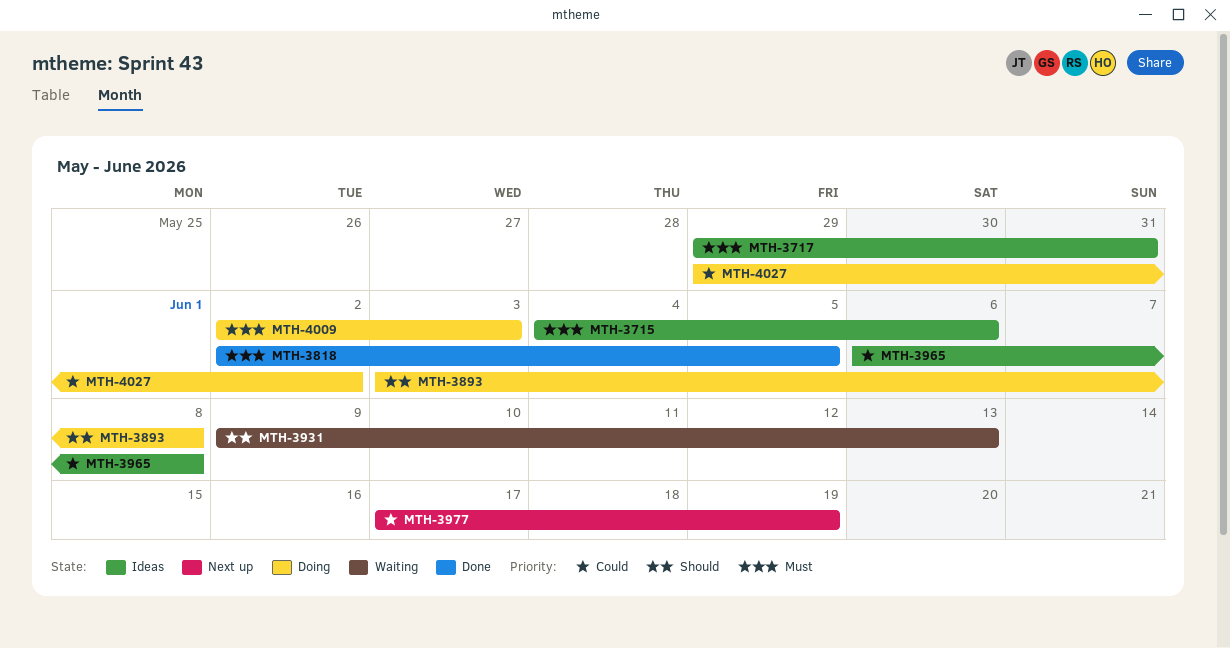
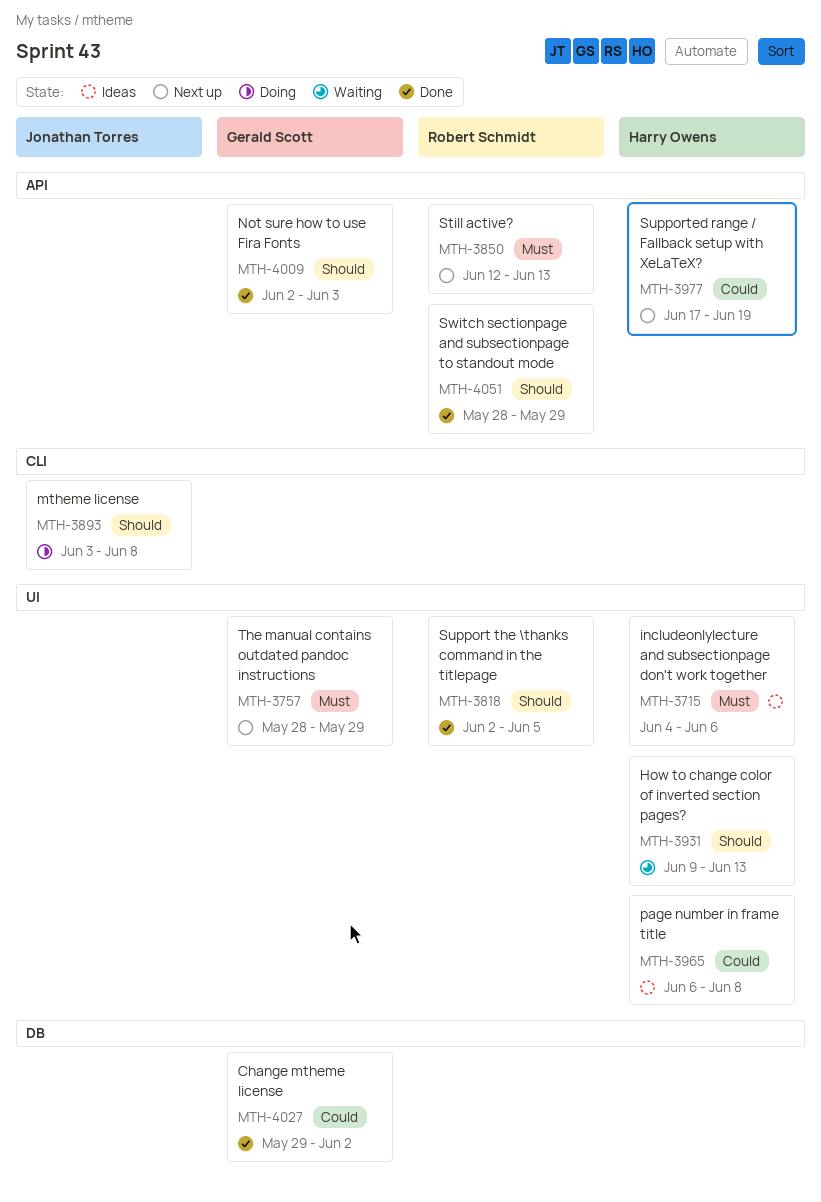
MTH-3717: present -> none
MTH-3757: none -> present
MTH-3818, priority: Must -> Should
MTH-3850: none -> present
MTH-4009, status: Doing -> Done
MTH-4009, priority: Must -> Should
MTH-4027, status: Doing -> Done
MTH-4051: none -> present

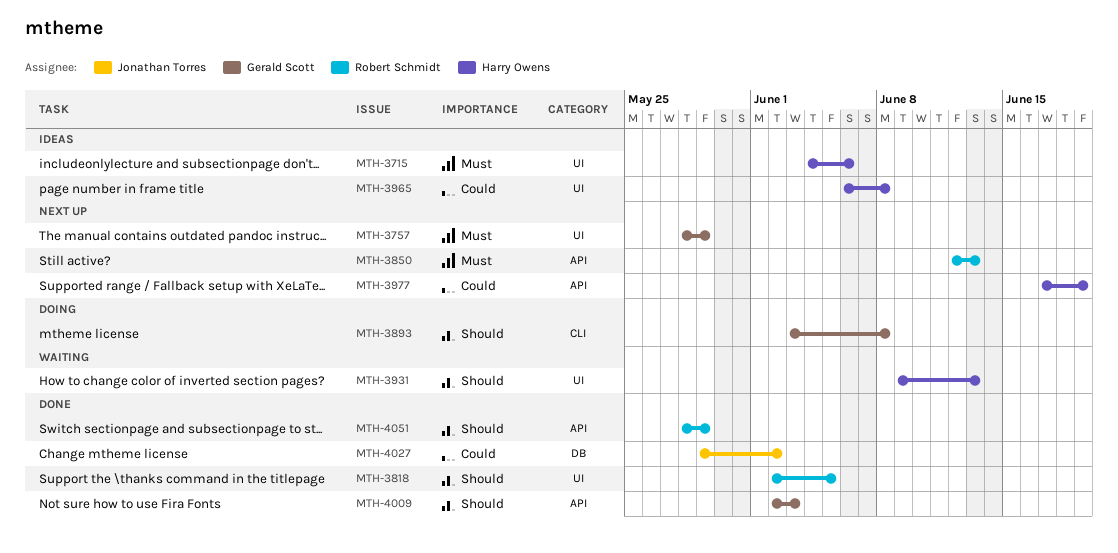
MTH-3893, owner: Jonathan Torres -> Gerald Scott
MTH-4027, owner: Gerald Scott -> Jonathan Torres

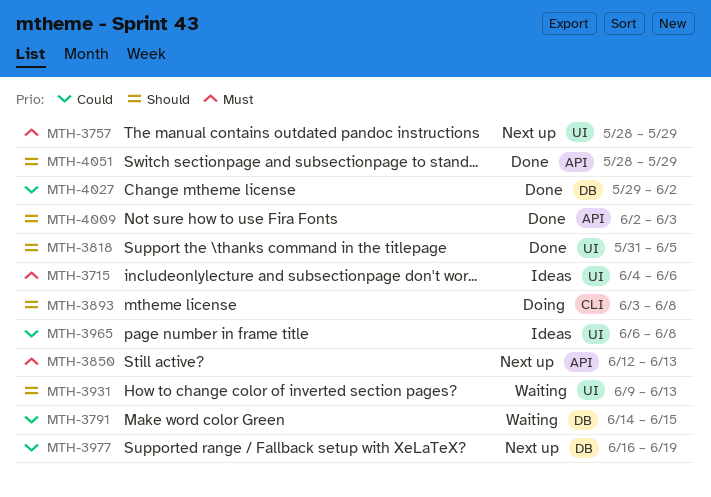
MTH-3791: none -> present
MTH-3818, start: Jun 2 -> May 31
MTH-3977, label: API -> DB
MTH-3977, start: Jun 17 -> Jun 16

